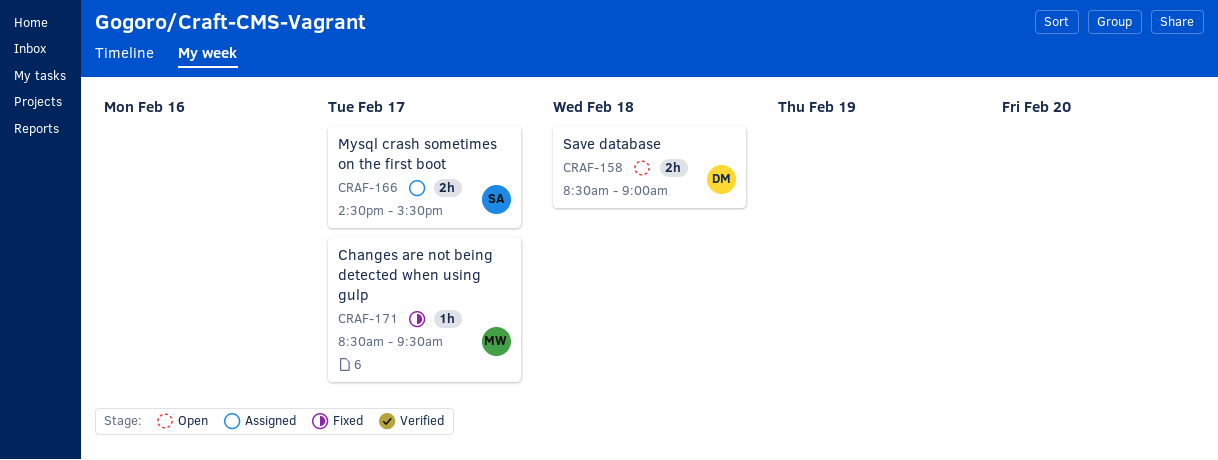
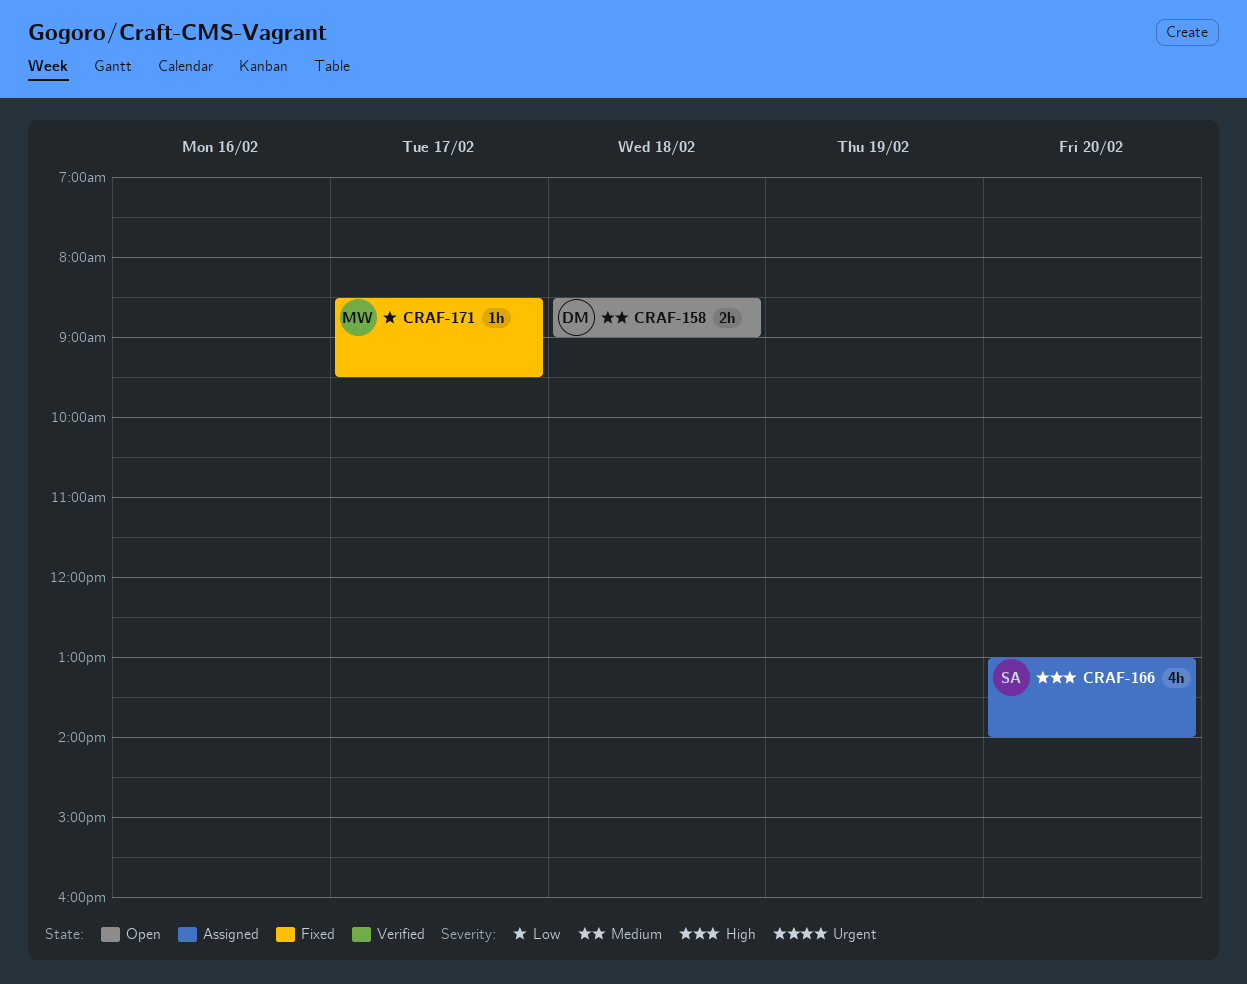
CRAF-166, estimate: 2h -> 4h
CRAF-166, day: Feb 17 -> Feb 20
CRAF-166, begins: 14:30 -> 13:00
CRAF-166, ends: 15:30 -> 14:00

